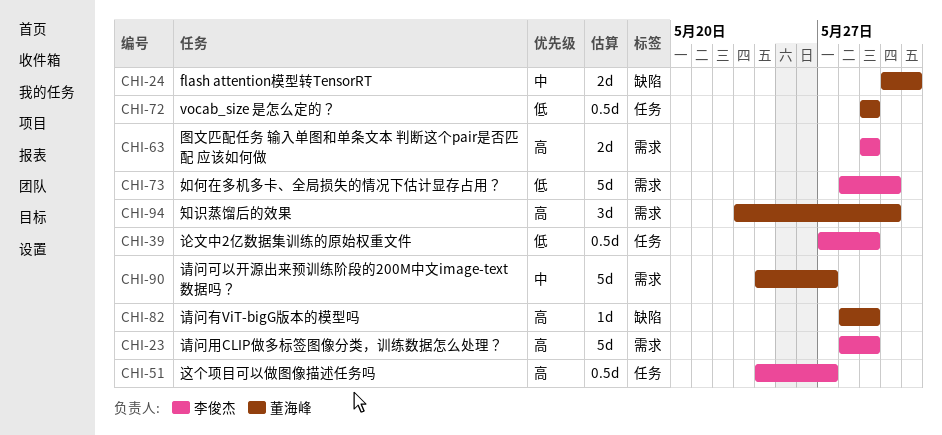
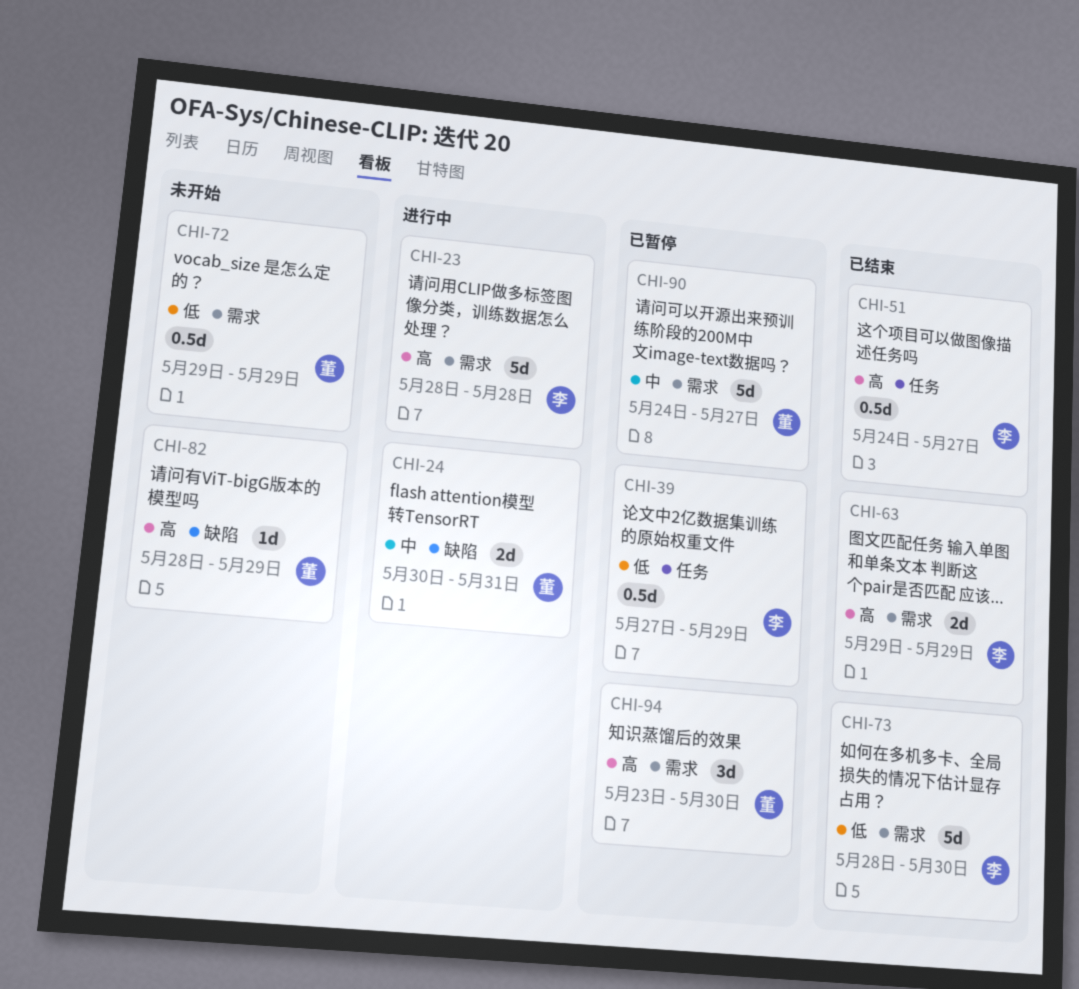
CHI-23, due: May 29 -> May 28
CHI-72, label: 任务 -> 需求

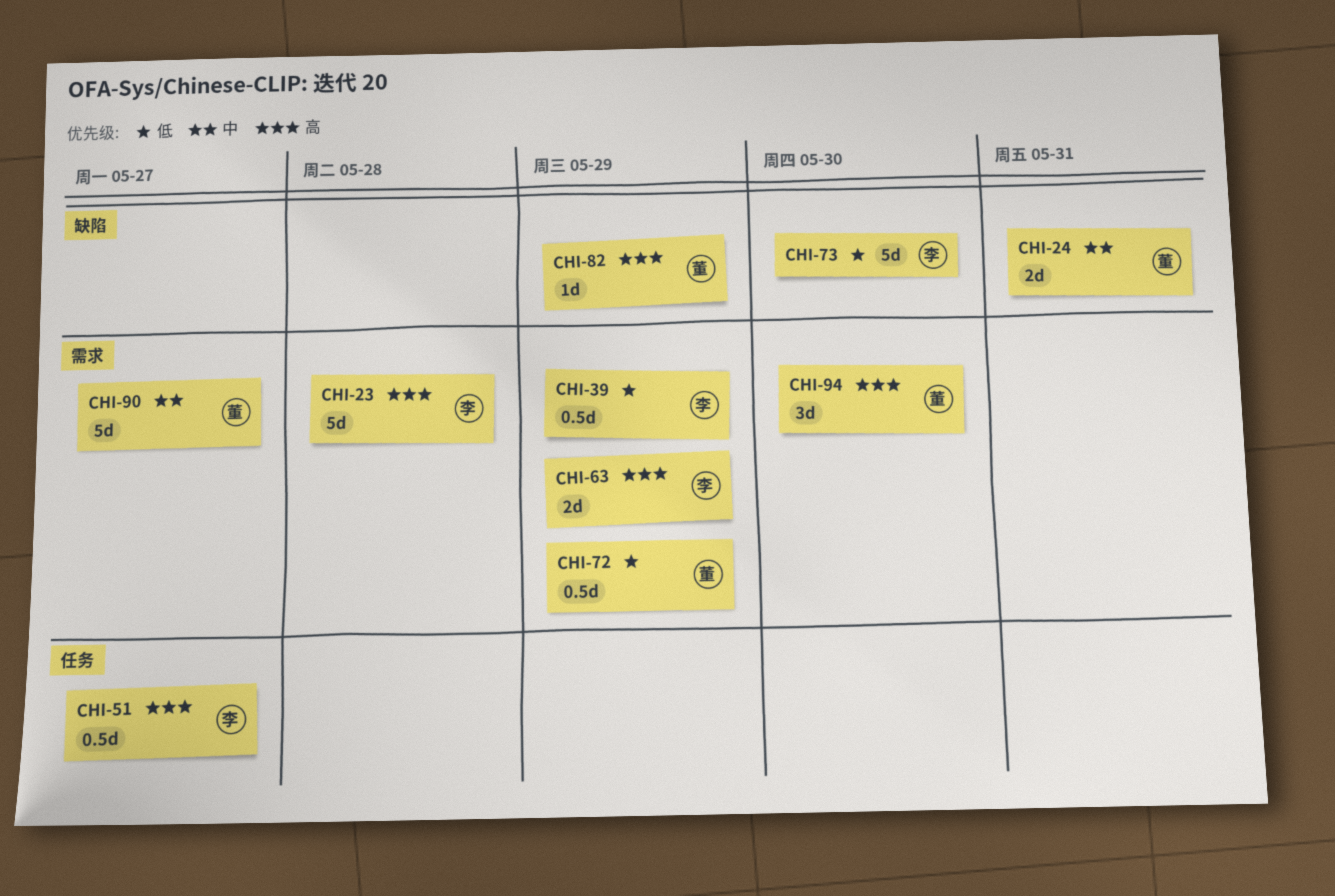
CHI-39, label: 任务 -> 需求
CHI-73, label: 需求 -> 缺陷

